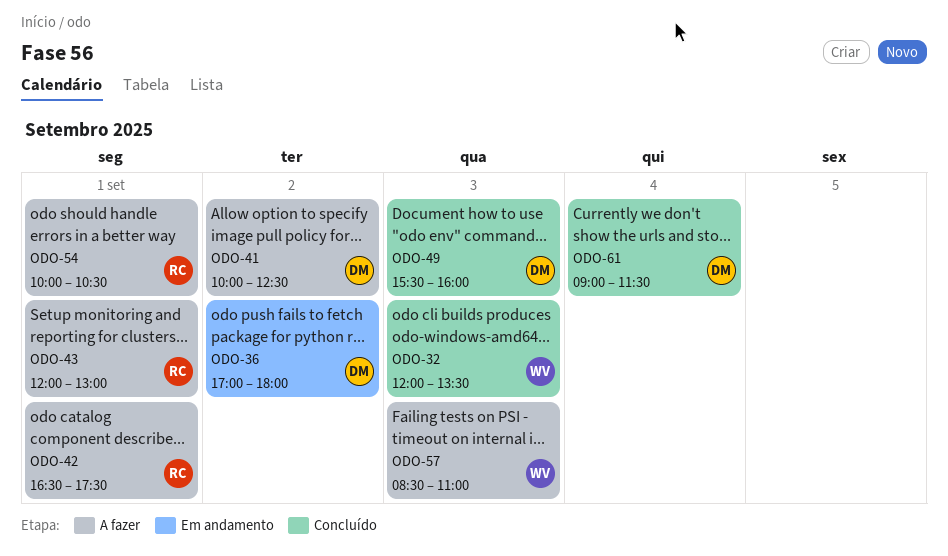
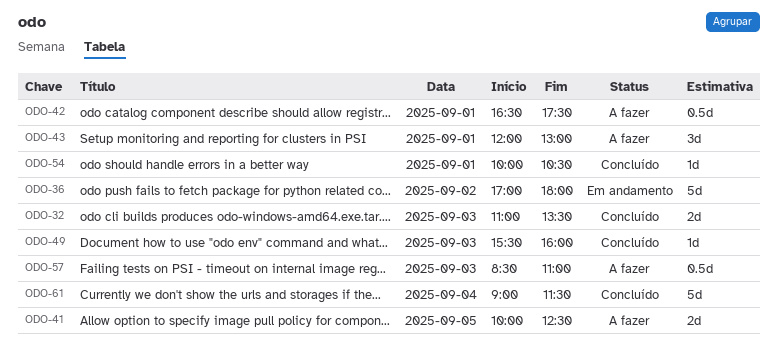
ODO-32, begins: 12:00 -> 11:00
ODO-41, day: Sep 2 -> Sep 5
ODO-54, status: A fazer -> Concluído

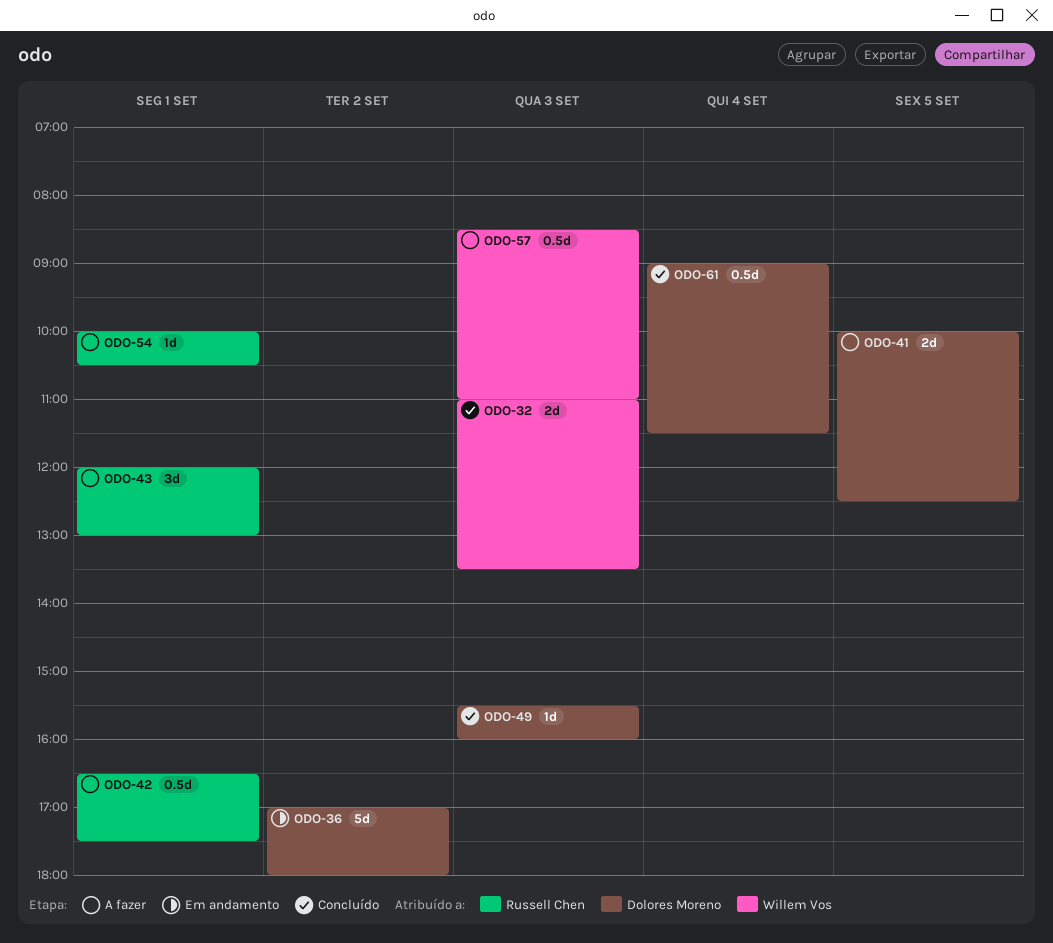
ODO-54, status: Concluído -> A fazer
ODO-61, estimate: 5d -> 0.5d

